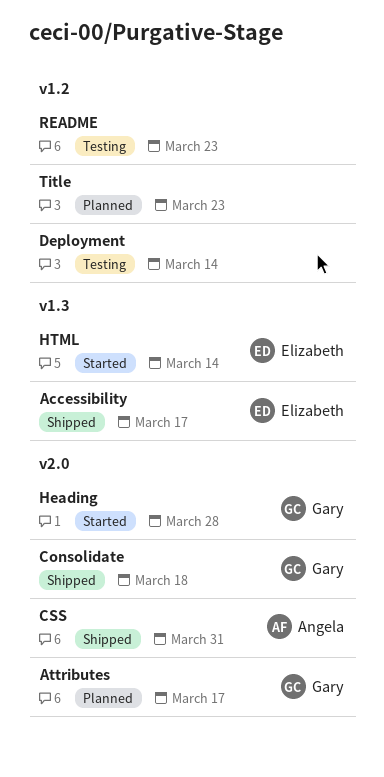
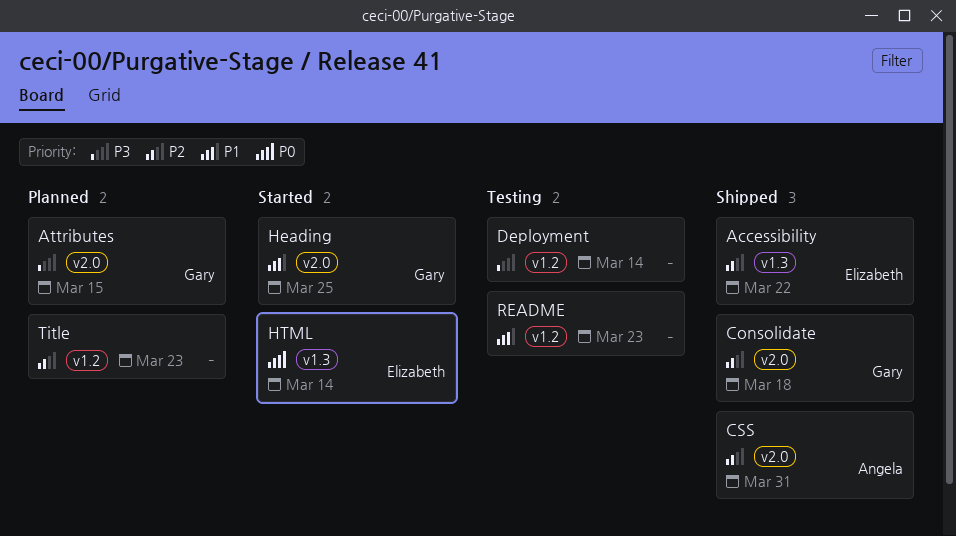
Accessibility, due: Mar 17 -> Mar 22
Attributes, due: Mar 17 -> Mar 15
Heading, due: Mar 28 -> Mar 25

